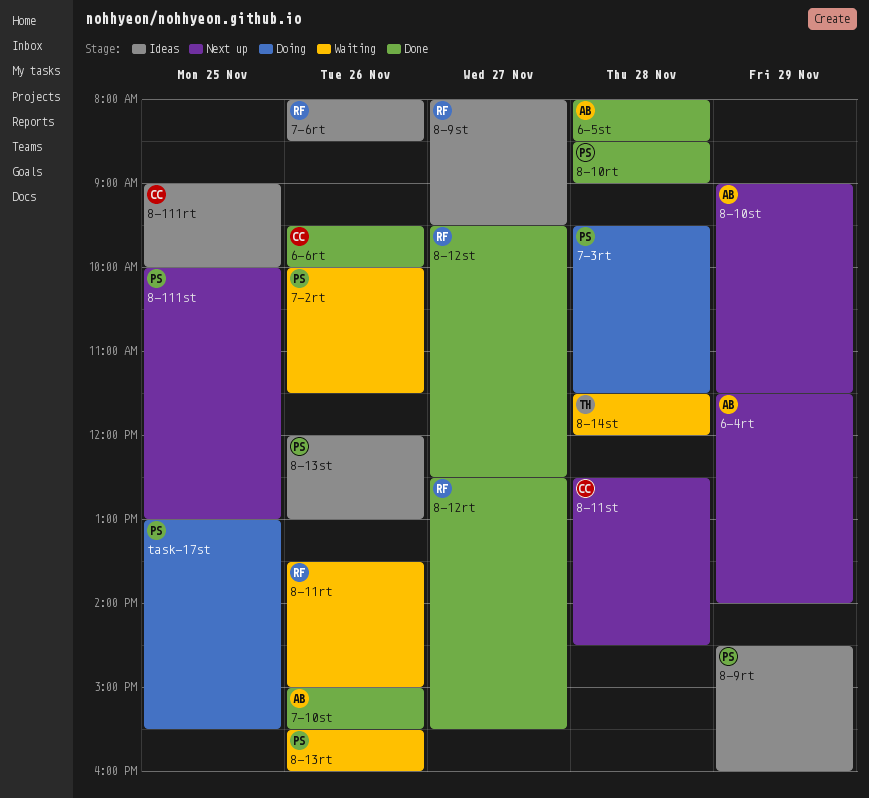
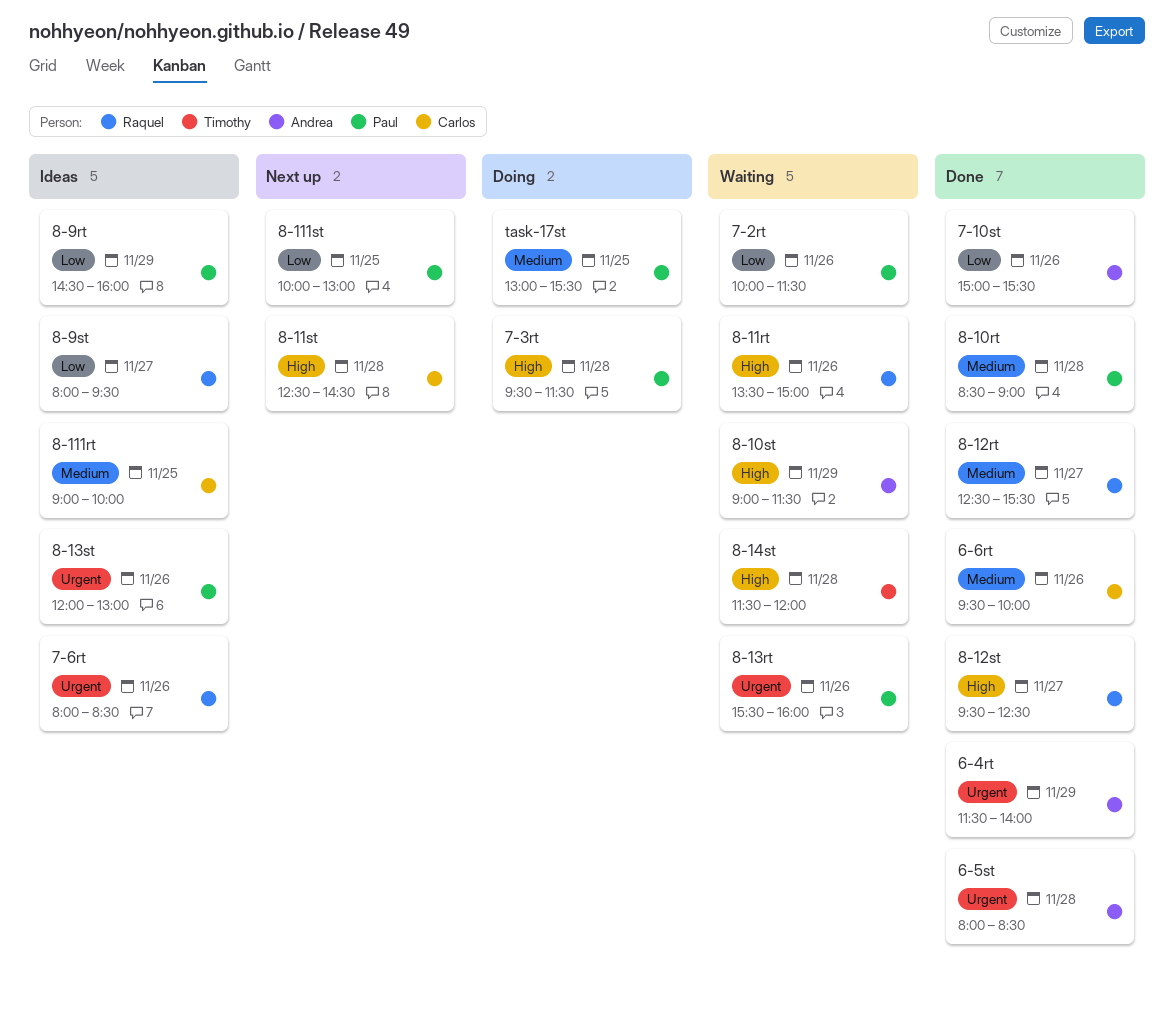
6-4rt, status: Next up -> Done
8-10st, status: Next up -> Waiting

